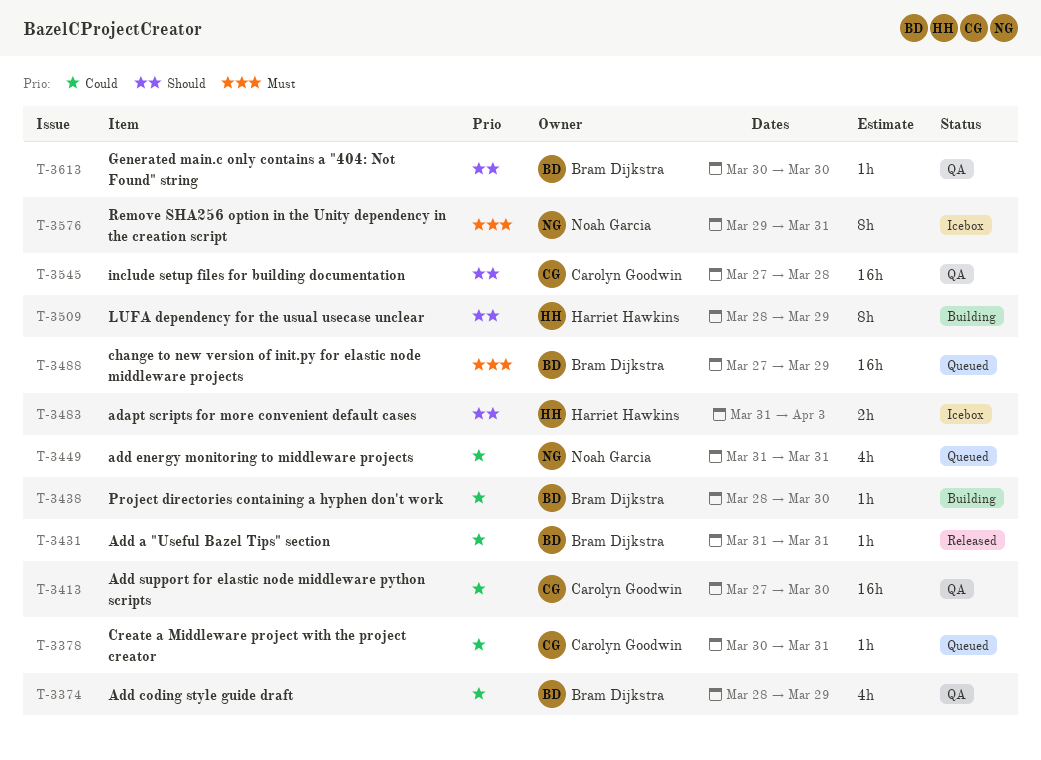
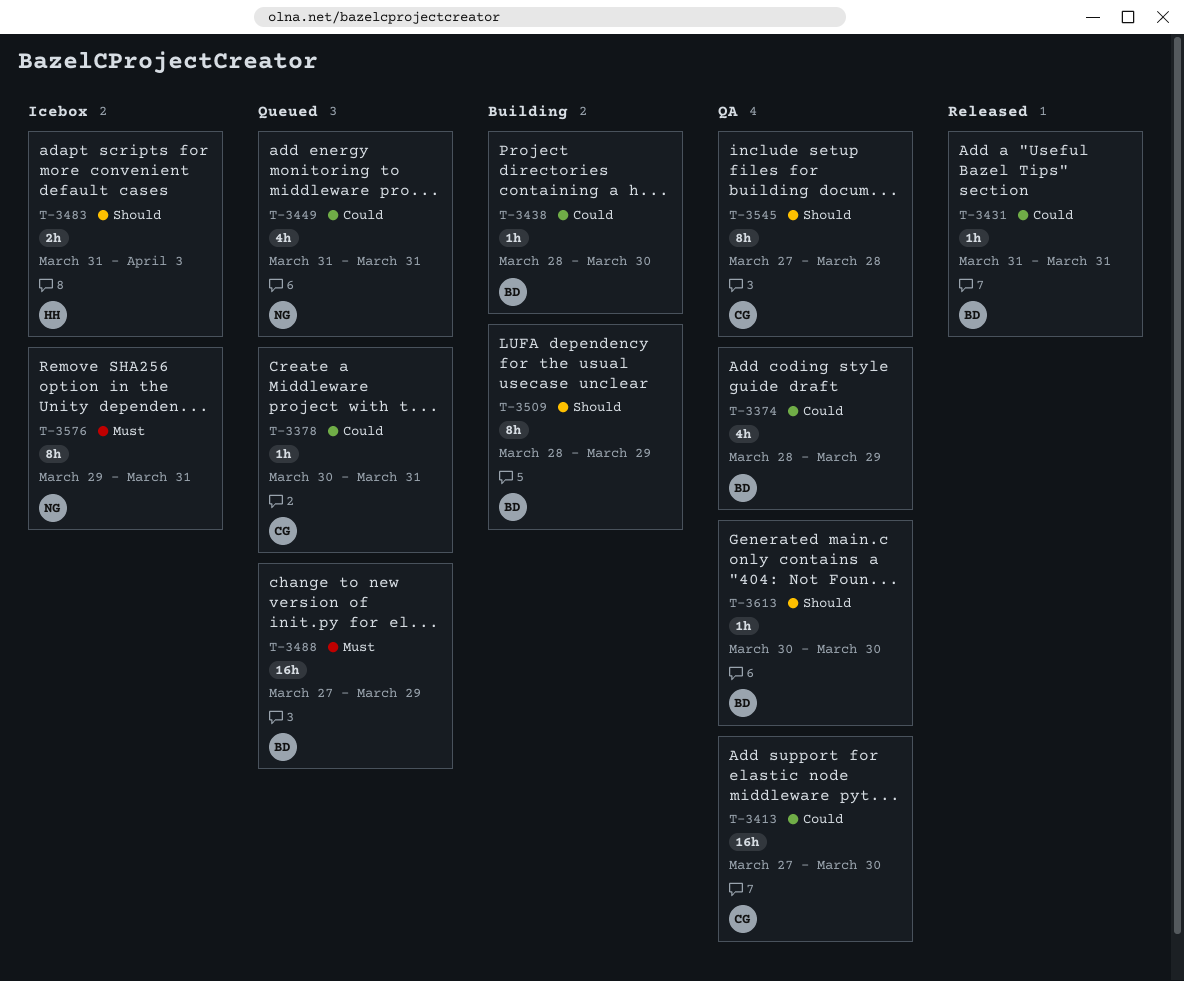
T-3509, owner: Harriet Hawkins -> Bram Dijkstra
T-3545, estimate: 16h -> 8h

